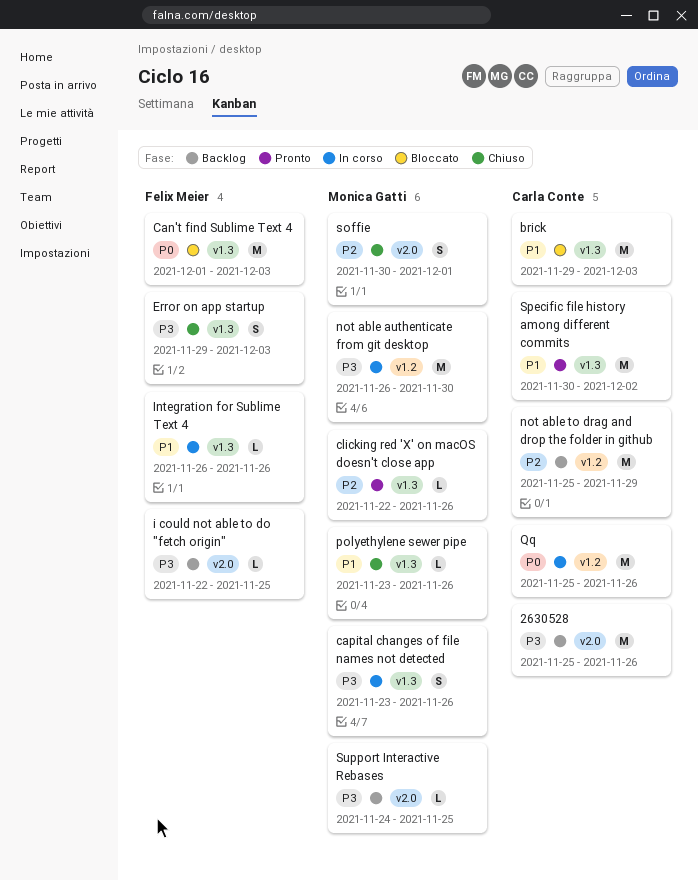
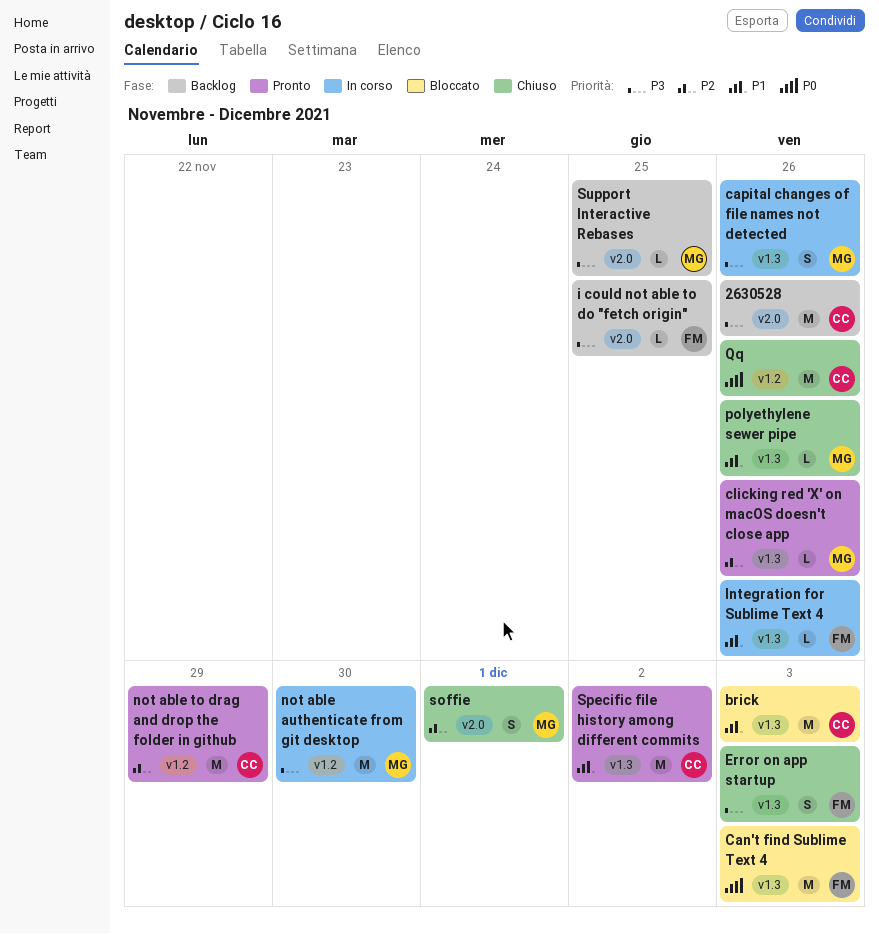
not able to drag and drop the folder in github, status: Backlog -> Pronto
Qq, status: In corso -> Chiuso

